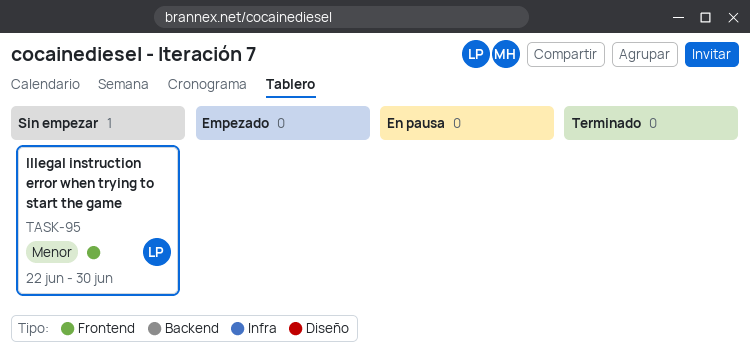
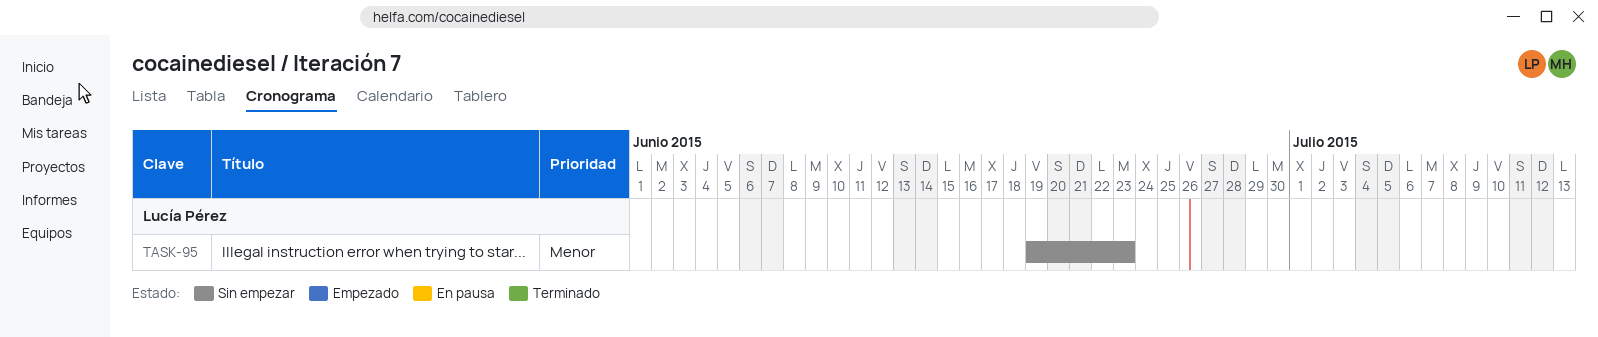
TASK-95, start: Jun 22 -> Jun 19
TASK-95, due: Jun 30 -> Jun 23

